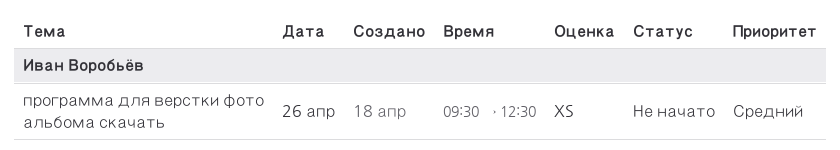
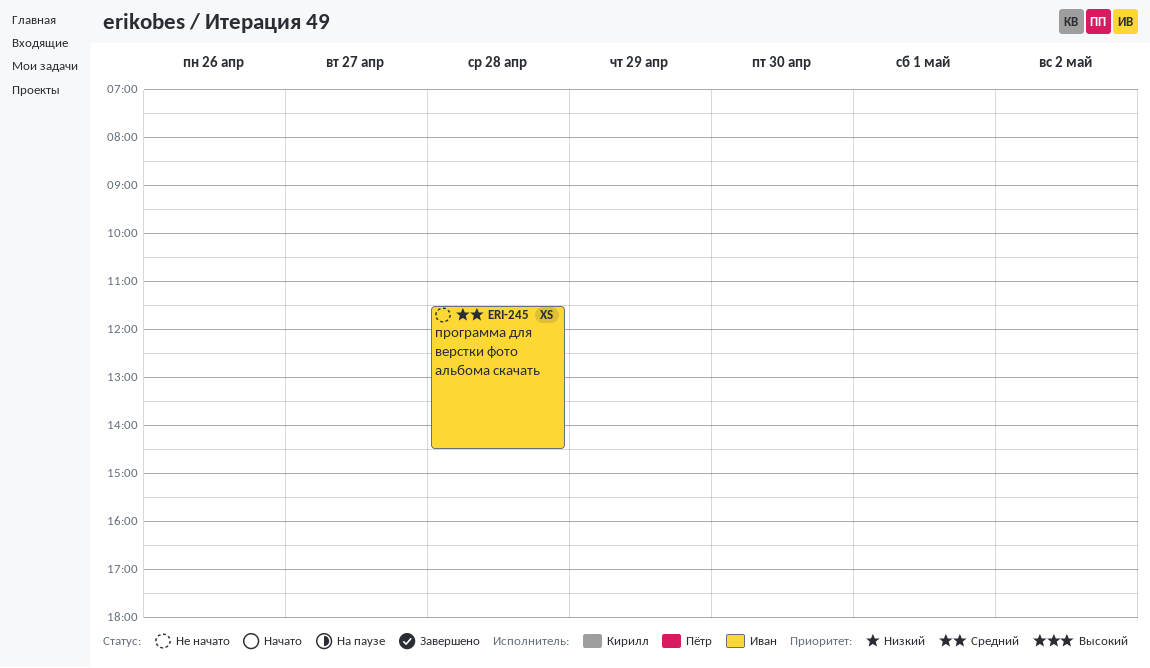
программа для верстки фото альбома скачать, day: Apr 26 -> Apr 28
программа для верстки фото альбома скачать, begins: 09:30 -> 11:30
программа для верстки фото альбома скачать, ends: 12:30 -> 14:30

